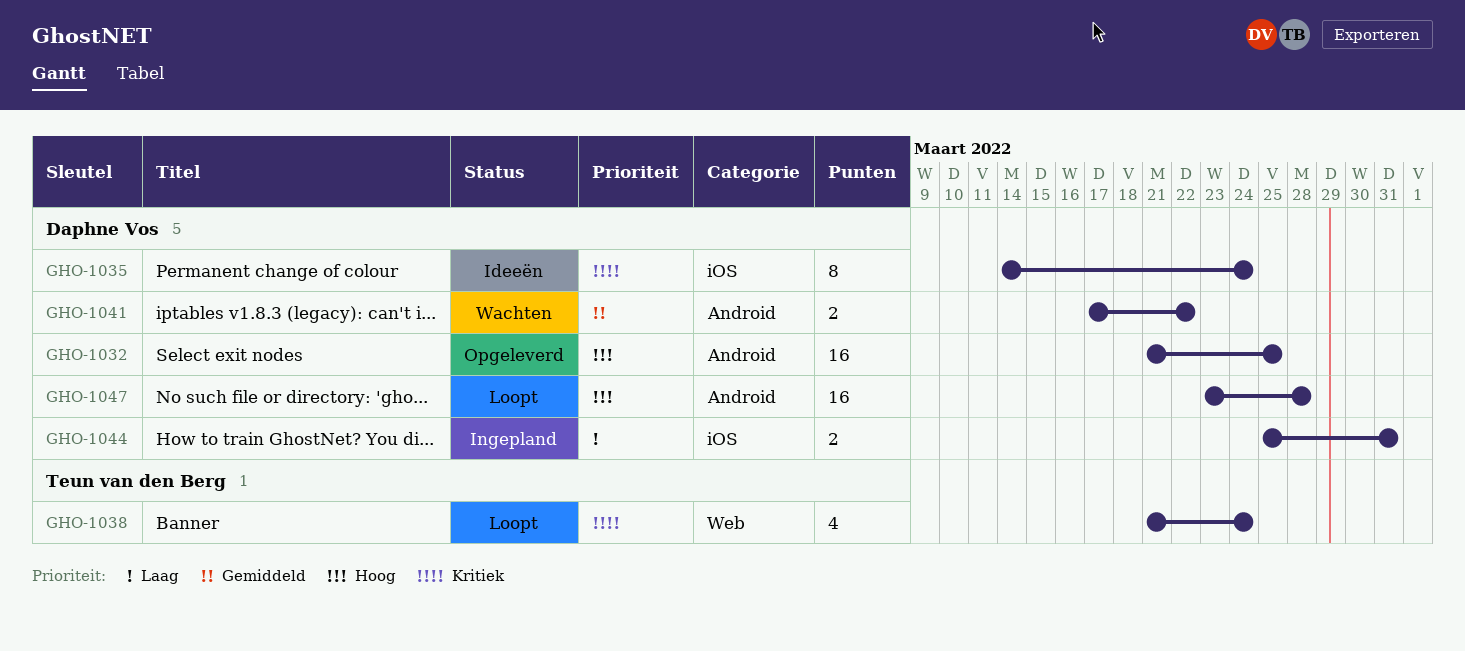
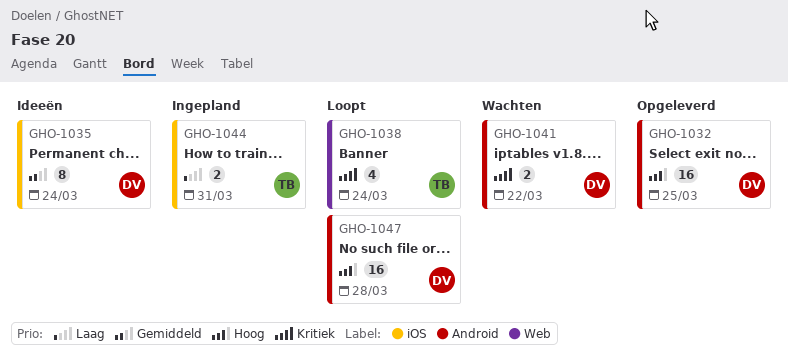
GHO-1035, priority: Kritiek -> Gemiddeld
GHO-1041, priority: Gemiddeld -> Kritiek
GHO-1044, owner: Daphne Vos -> Teun van den Berg

